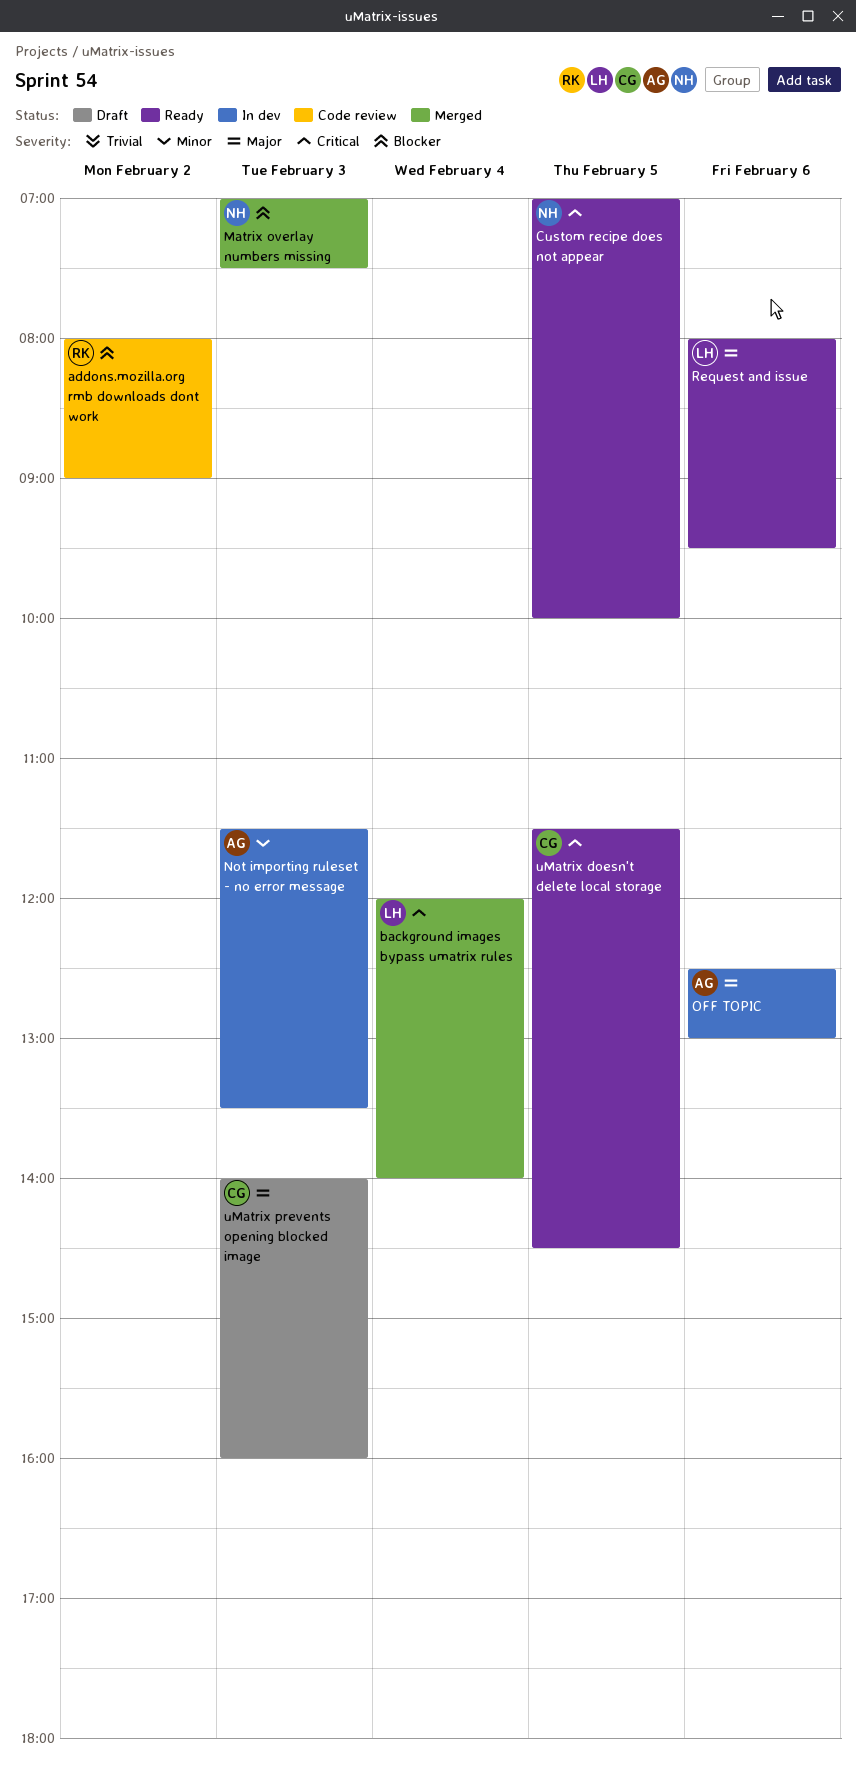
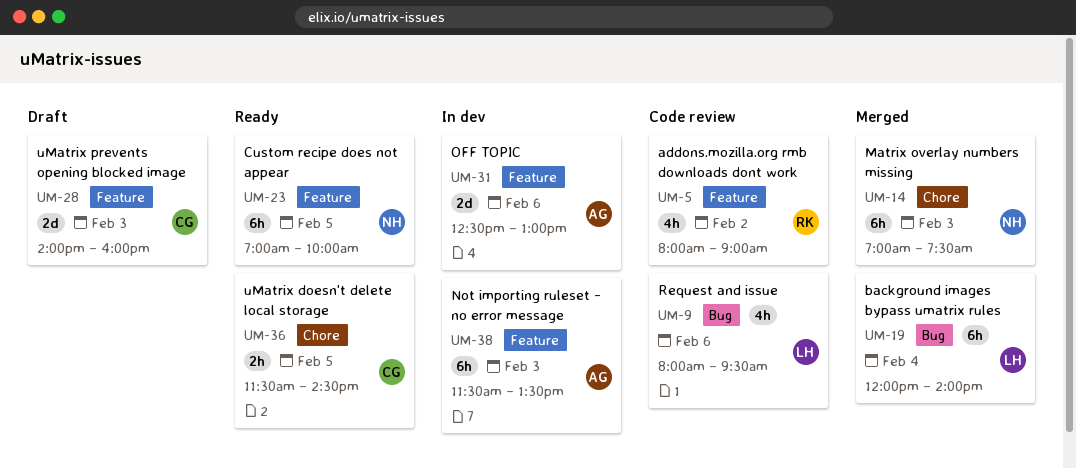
Request and issue, status: Ready -> Code review

